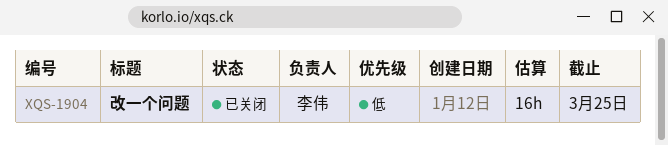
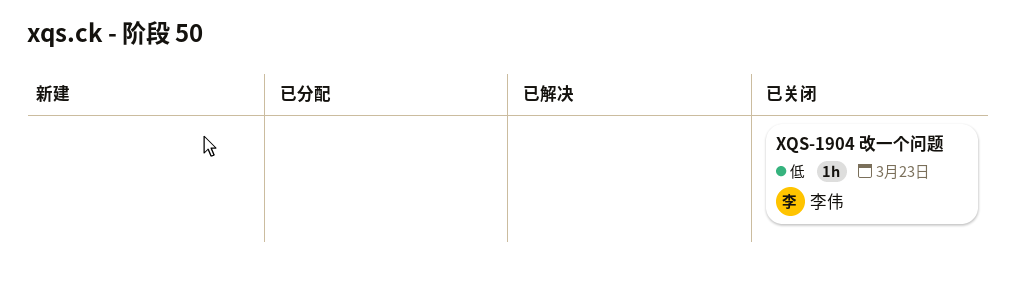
XQS-1904, estimate: 16h -> 1h
XQS-1904, due: Mar 25 -> Mar 23

